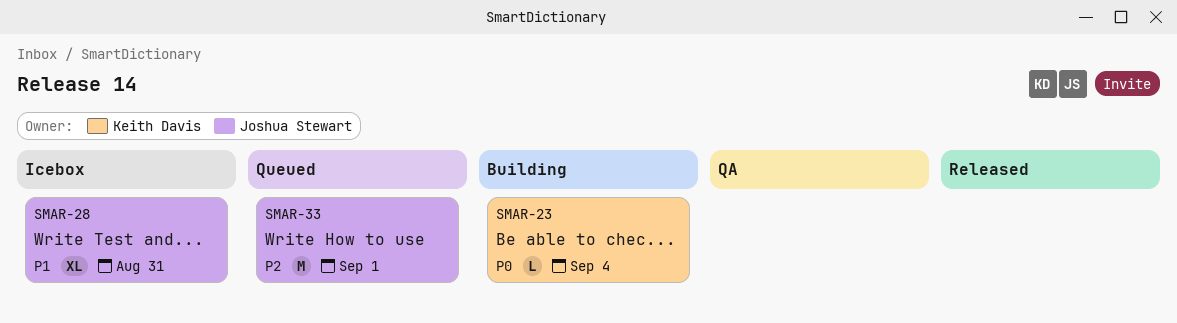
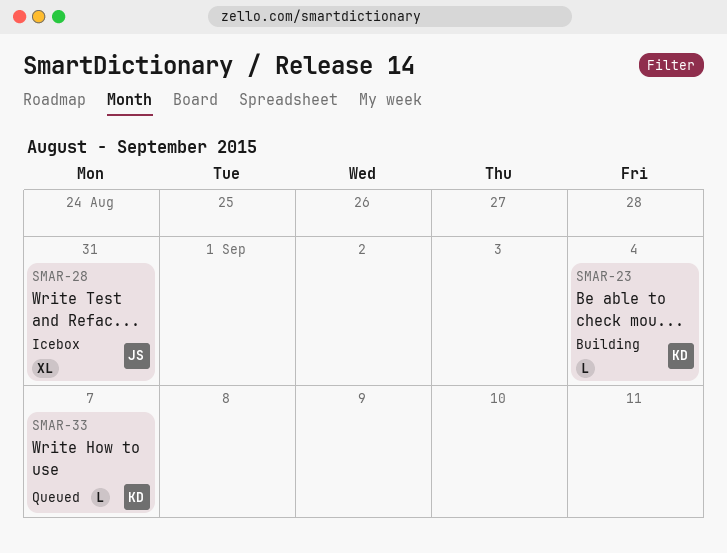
SMAR-33, owner: Joshua Stewart -> Keith Davis
SMAR-33, estimate: M -> L
SMAR-33, due: Sep 1 -> Sep 7

